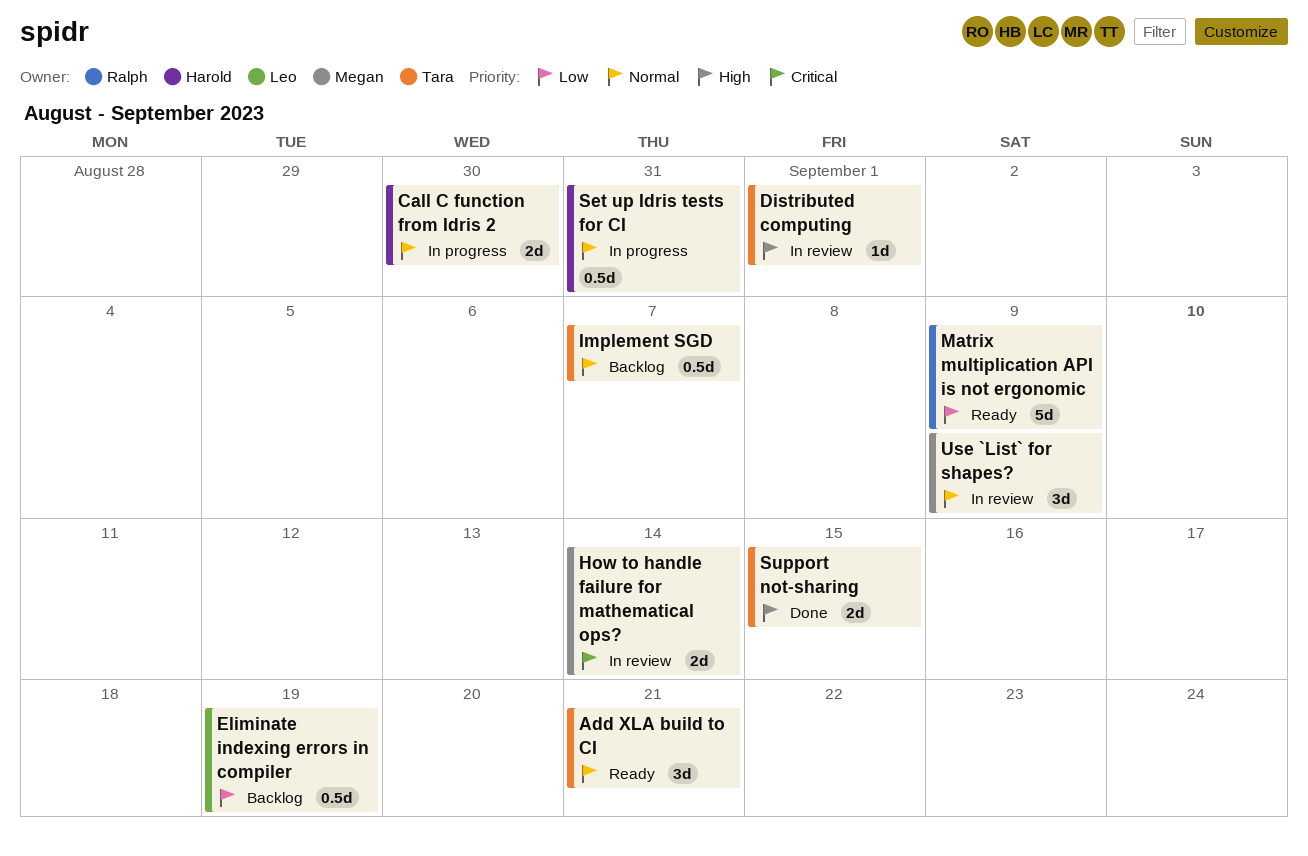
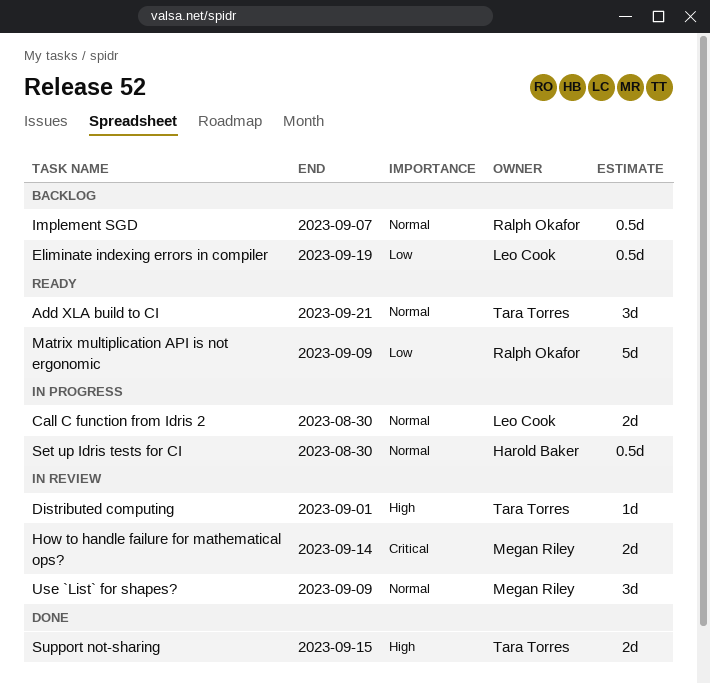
Call C function from Idris 2, owner: Harold Baker -> Leo Cook
Implement SGD, owner: Tara Torres -> Ralph Okafor
Set up Idris tests for CI, due: Aug 31 -> Aug 30

